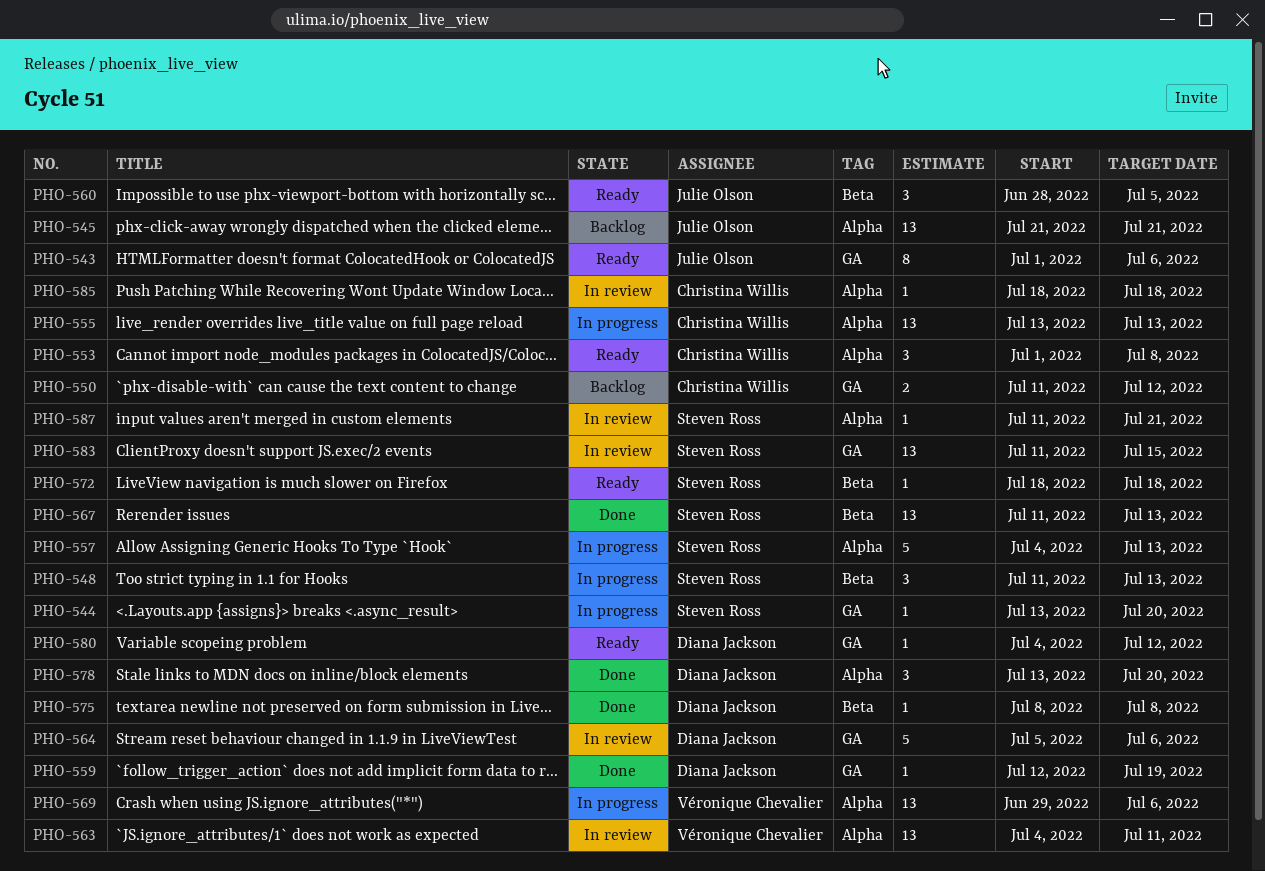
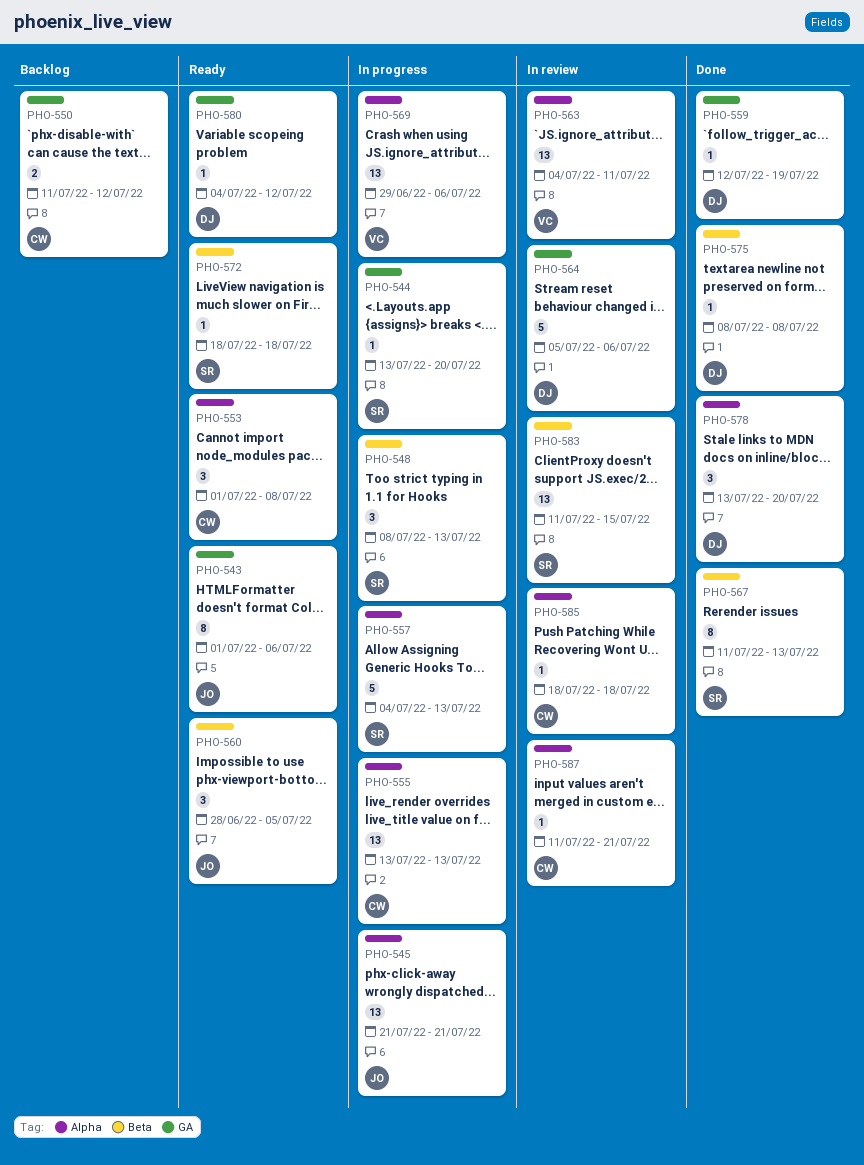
PHO-545, status: Backlog -> In progress
PHO-548, start: Jul 11 -> Jul 8
PHO-567, estimate: 13 -> 8
PHO-583, label: GA -> Beta
PHO-587, owner: Steven Ross -> Christina Willis

